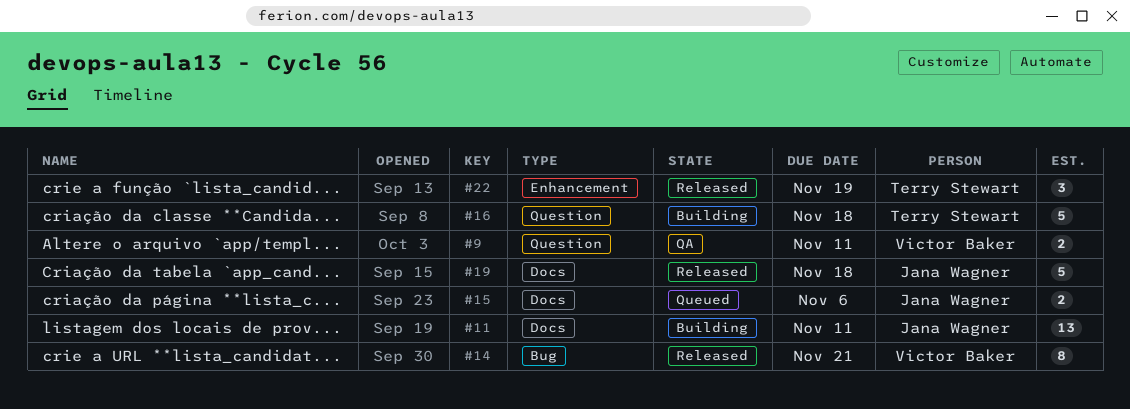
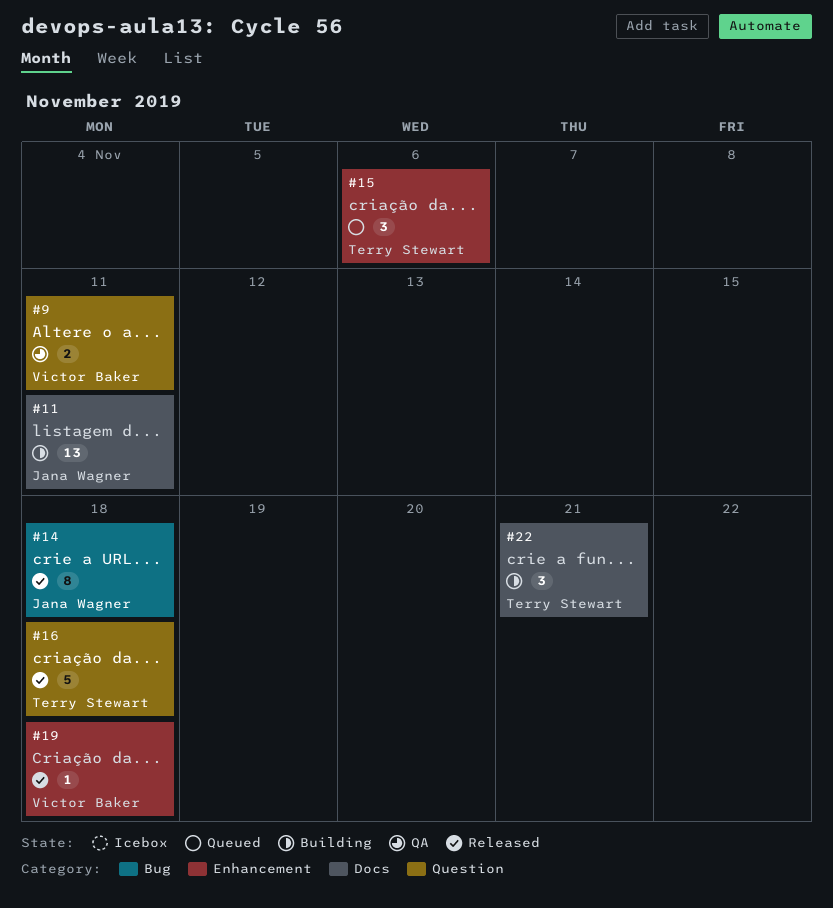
#14, owner: Victor Baker -> Jana Wagner
#14, due: Nov 21 -> Nov 18
#15, owner: Jana Wagner -> Terry Stewart
#15, label: Docs -> Enhancement
#15, estimate: 2 -> 3
#16, status: Building -> Released
#19, owner: Jana Wagner -> Victor Baker
#19, label: Docs -> Enhancement
#19, estimate: 5 -> 1
#22, status: Released -> Building
#22, label: Enhancement -> Docs
#22, due: Nov 19 -> Nov 21

